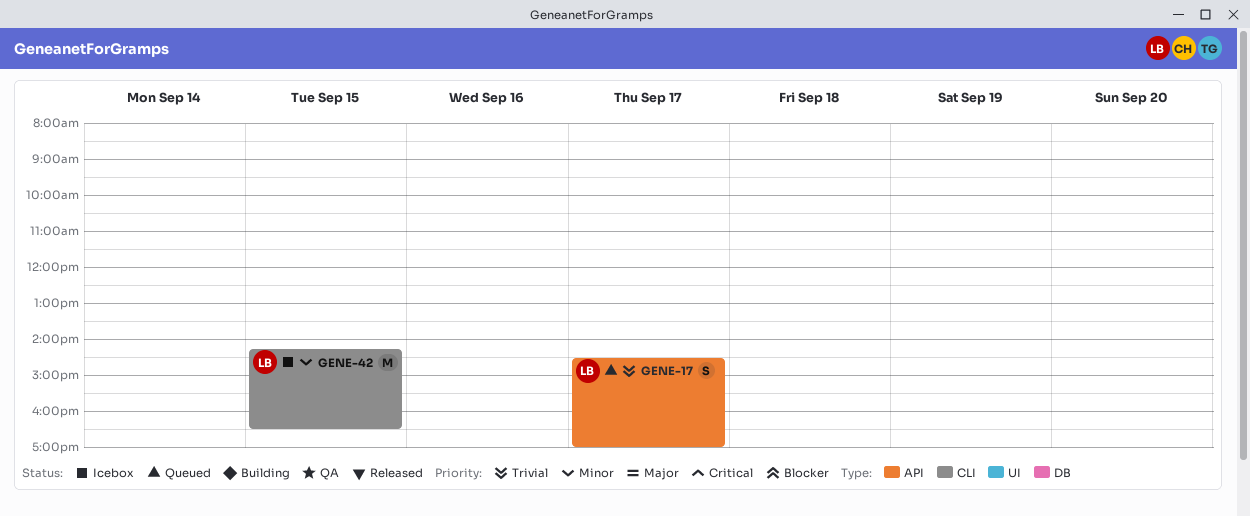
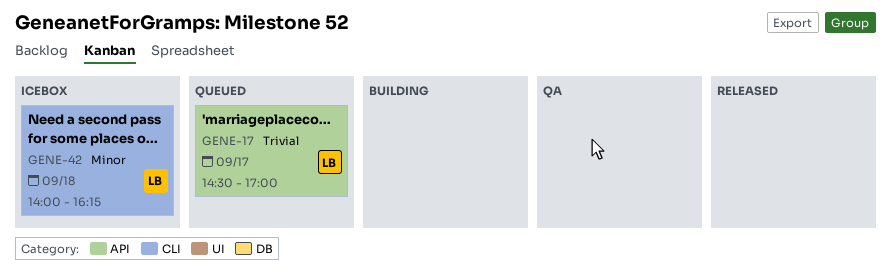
GENE-42, day: Sep 15 -> Sep 18
GENE-42, begins: 14:15 -> 14:00
GENE-42, ends: 16:30 -> 16:15

